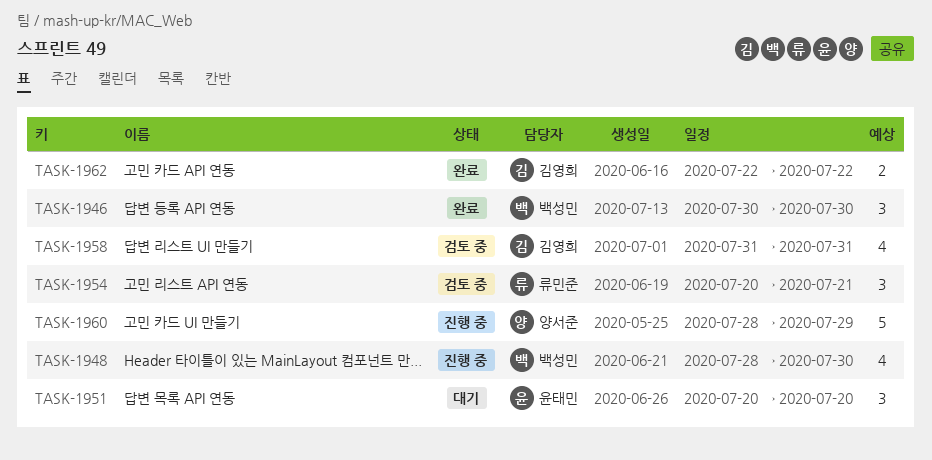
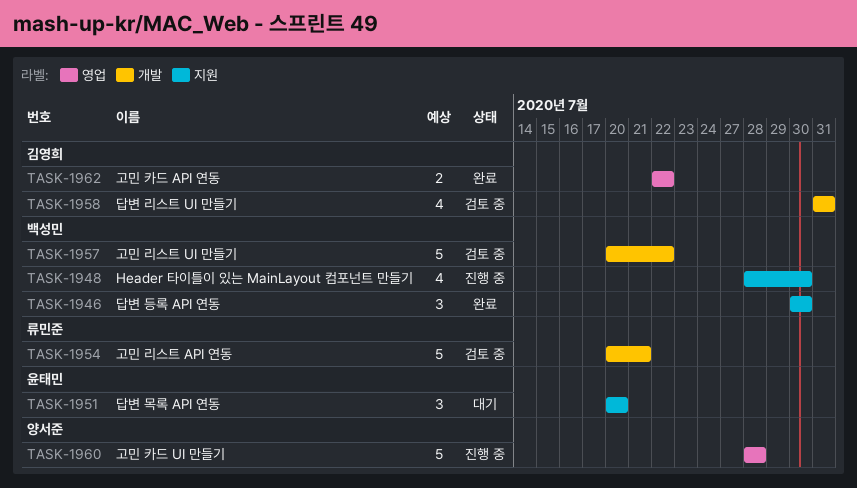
TASK-1954, estimate: 3 -> 5
TASK-1957: none -> present
TASK-1960, due: Jul 29 -> Jul 28

